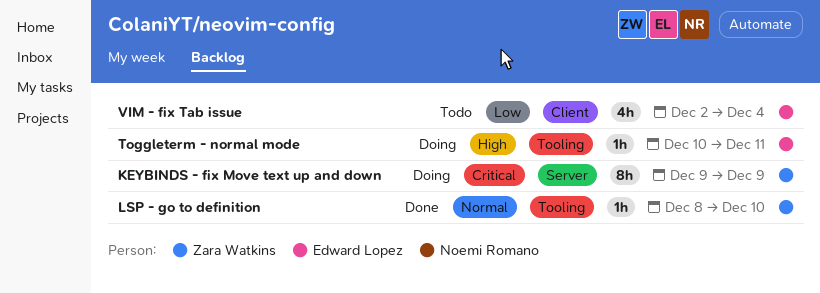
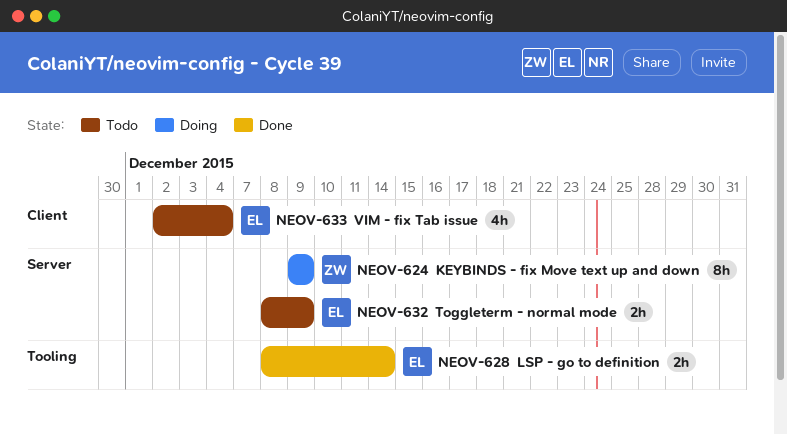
LSP - go to definition, owner: Zara Watkins -> Edward Lopez
LSP - go to definition, estimate: 1h -> 2h
LSP - go to definition, due: Dec 10 -> Dec 14
Toggleterm - normal mode, status: Doing -> Todo
Toggleterm - normal mode, label: Tooling -> Server
Toggleterm - normal mode, estimate: 1h -> 2h
Toggleterm - normal mode, start: Dec 10 -> Dec 8
Toggleterm - normal mode, due: Dec 11 -> Dec 9

